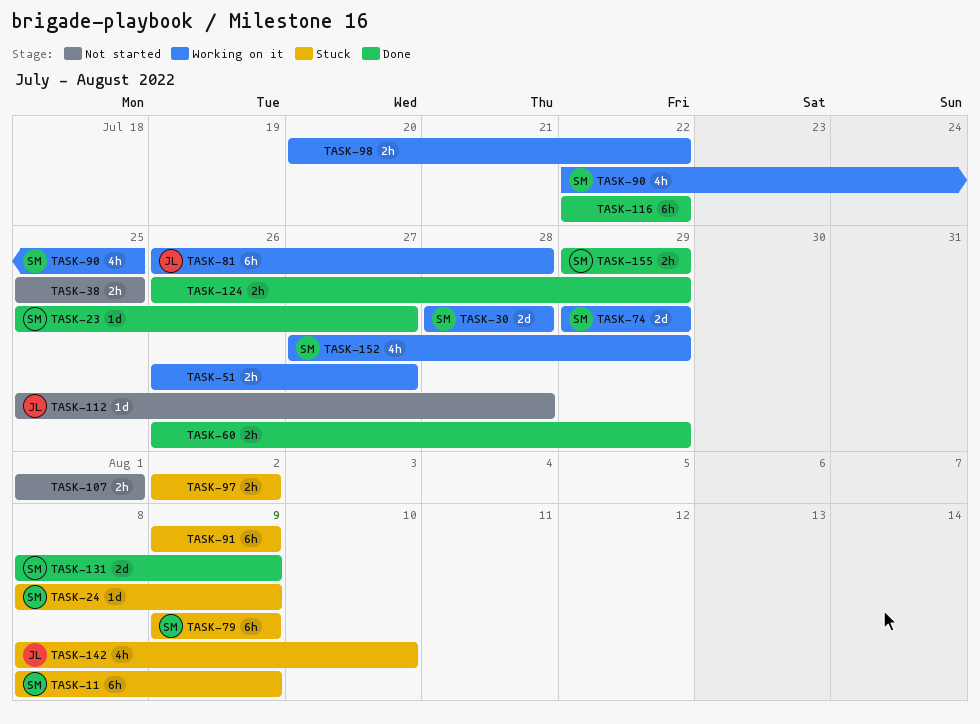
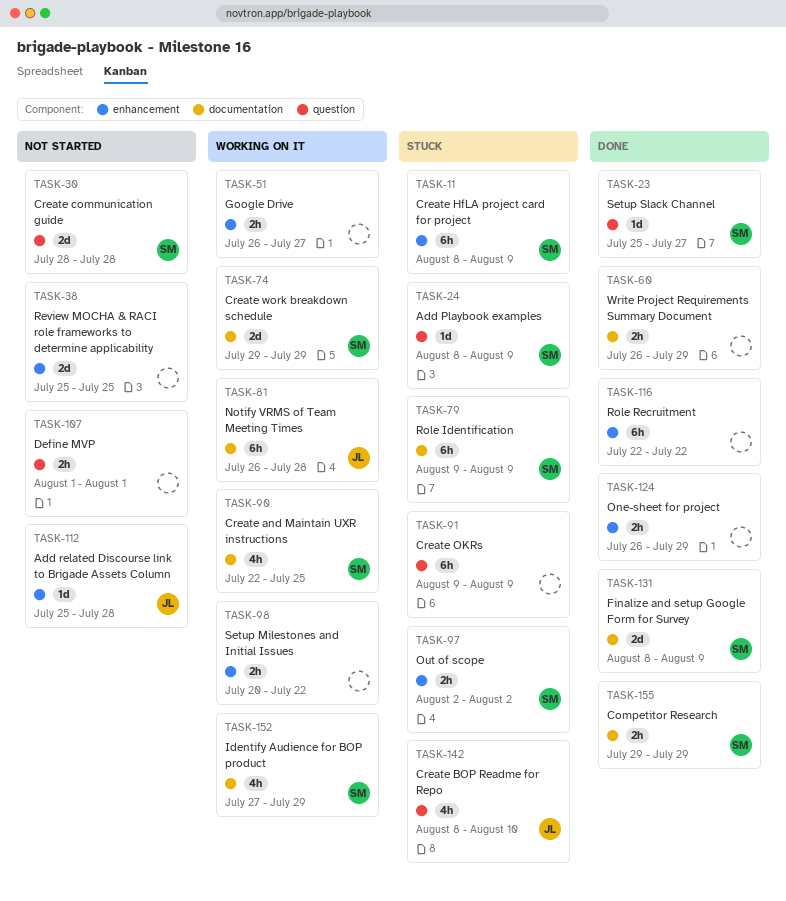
TASK-30, status: Working on it -> Not started
TASK-38, estimate: 2h -> 2d
TASK-97, owner: none -> SM

